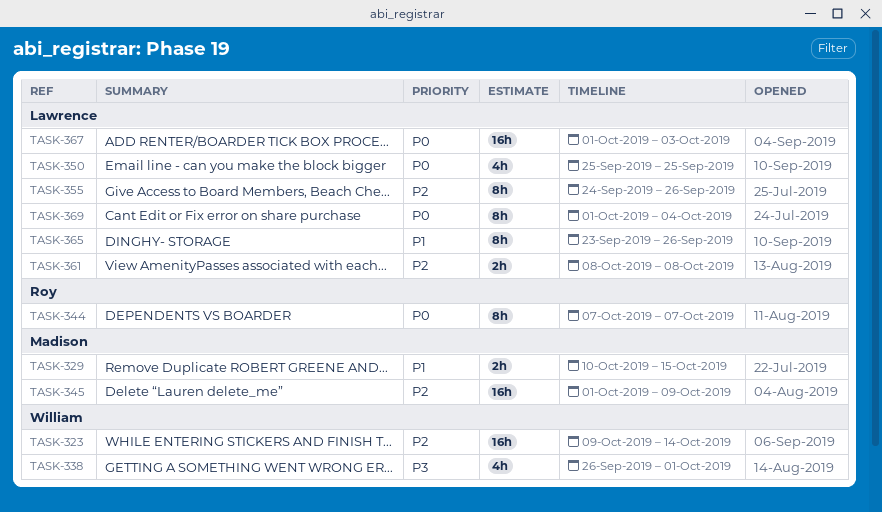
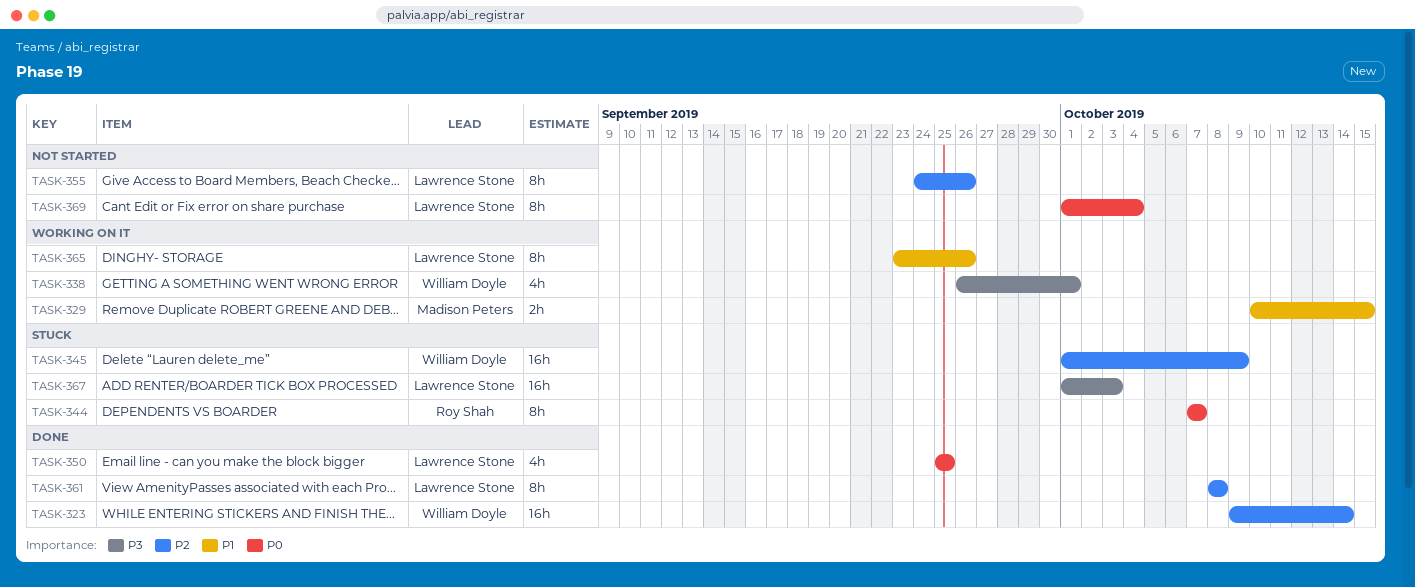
TASK-345, owner: Madison Peters -> William Doyle
TASK-361, estimate: 2h -> 8h
TASK-367, priority: P0 -> P3

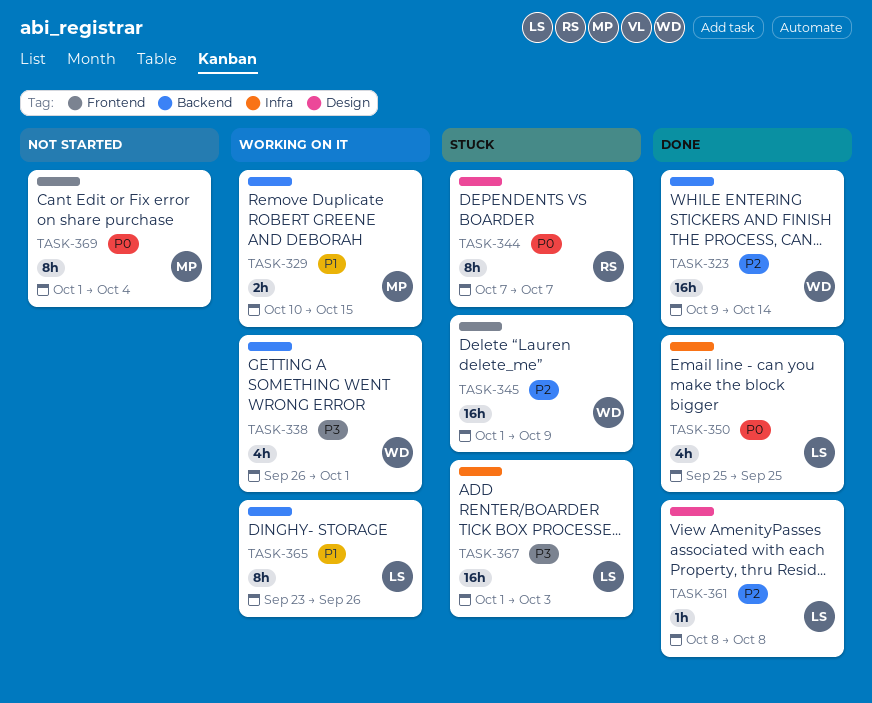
TASK-355: present -> none
TASK-361, estimate: 8h -> 1h
TASK-369, owner: Lawrence Stone -> Madison Peters

